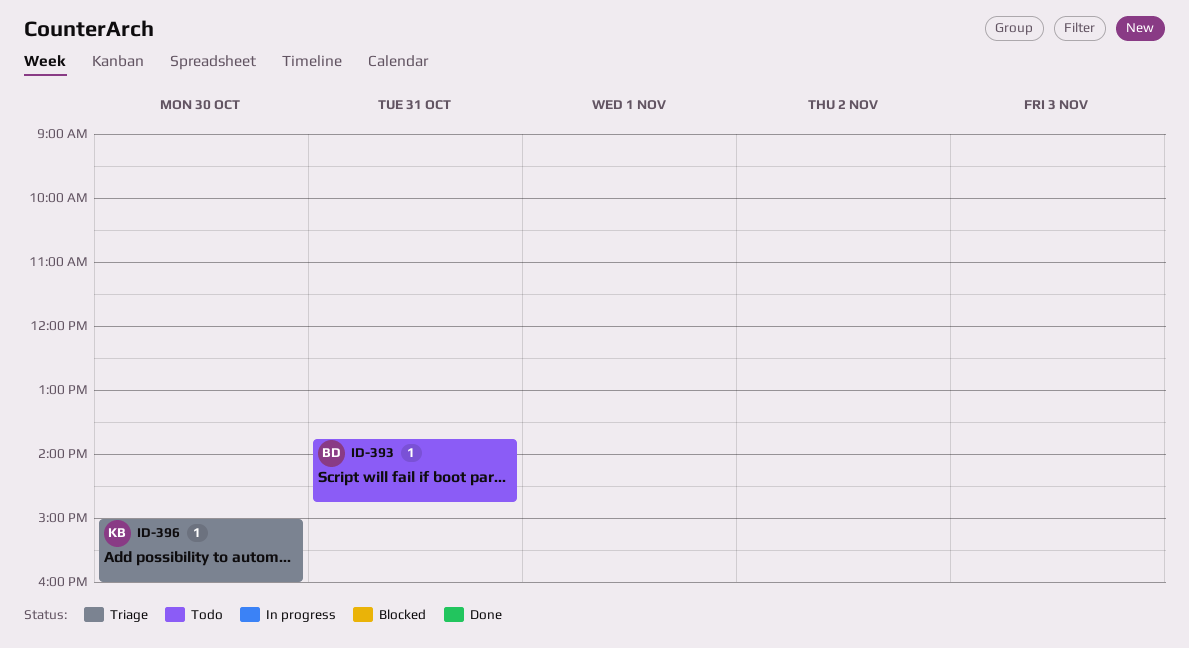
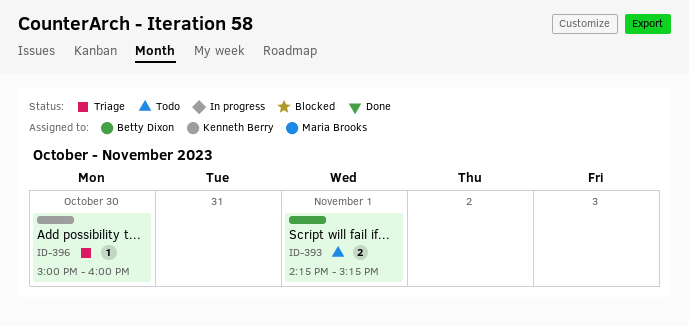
ID-393, estimate: 1 -> 2
ID-393, day: Oct 31 -> Nov 1
ID-393, begins: 13:45 -> 14:15
ID-393, ends: 14:45 -> 15:15

